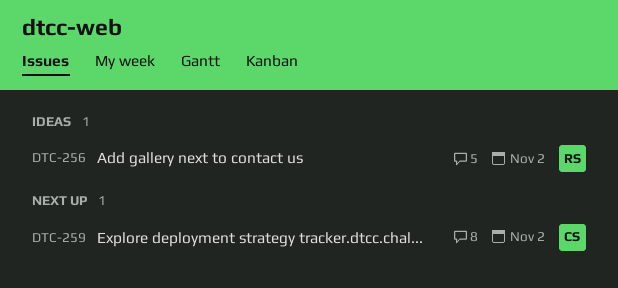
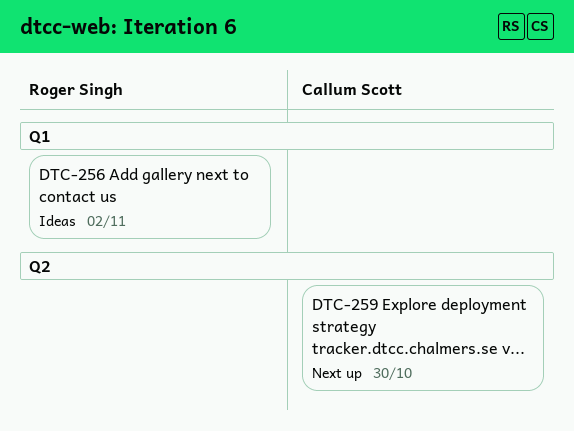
DTC-259, due: Nov 2 -> Oct 30

